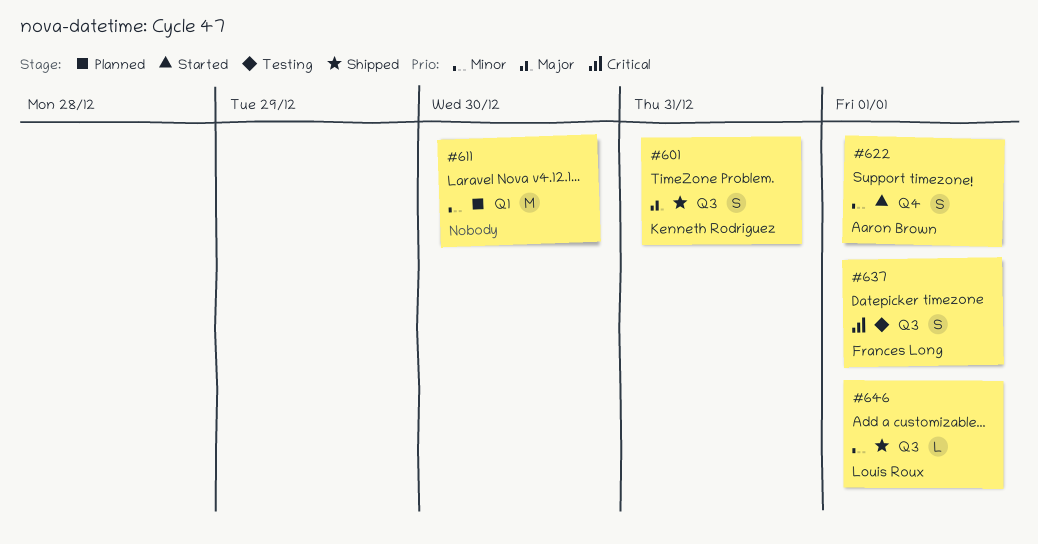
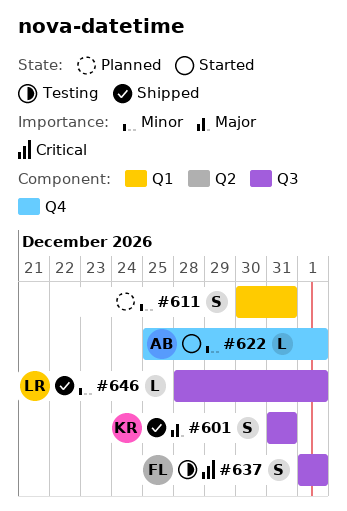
#611, estimate: M -> S
#611, due: Dec 30 -> Dec 31
#622, estimate: S -> L

